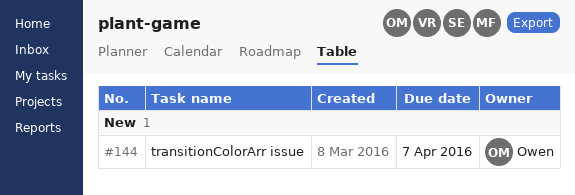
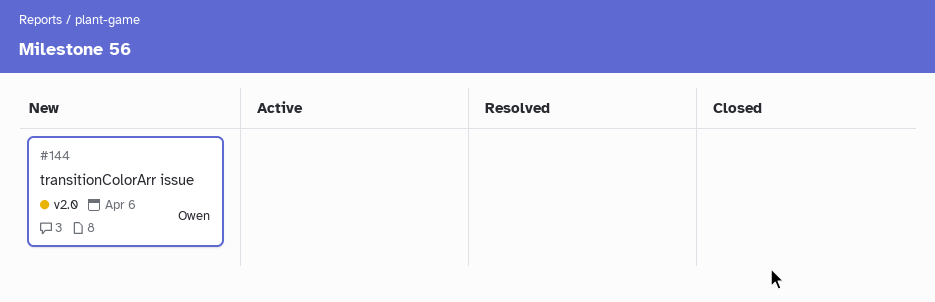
#144, due: Apr 7 -> Apr 6

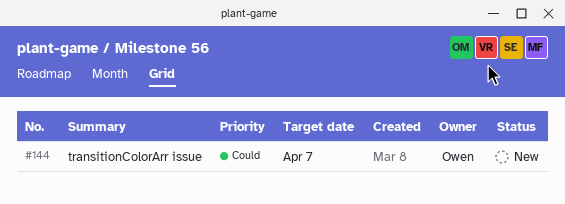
#144, due: Apr 6 -> Apr 7

